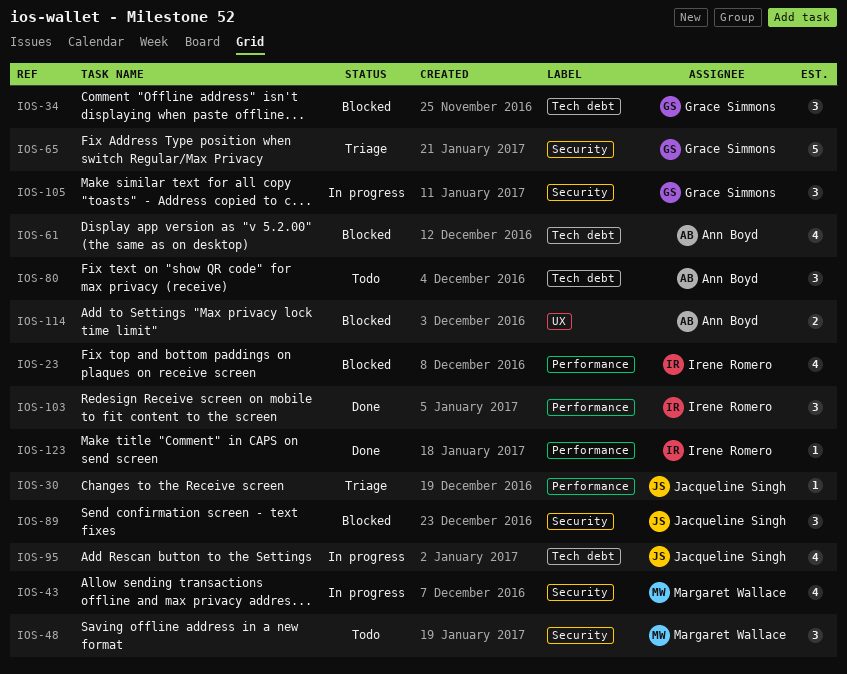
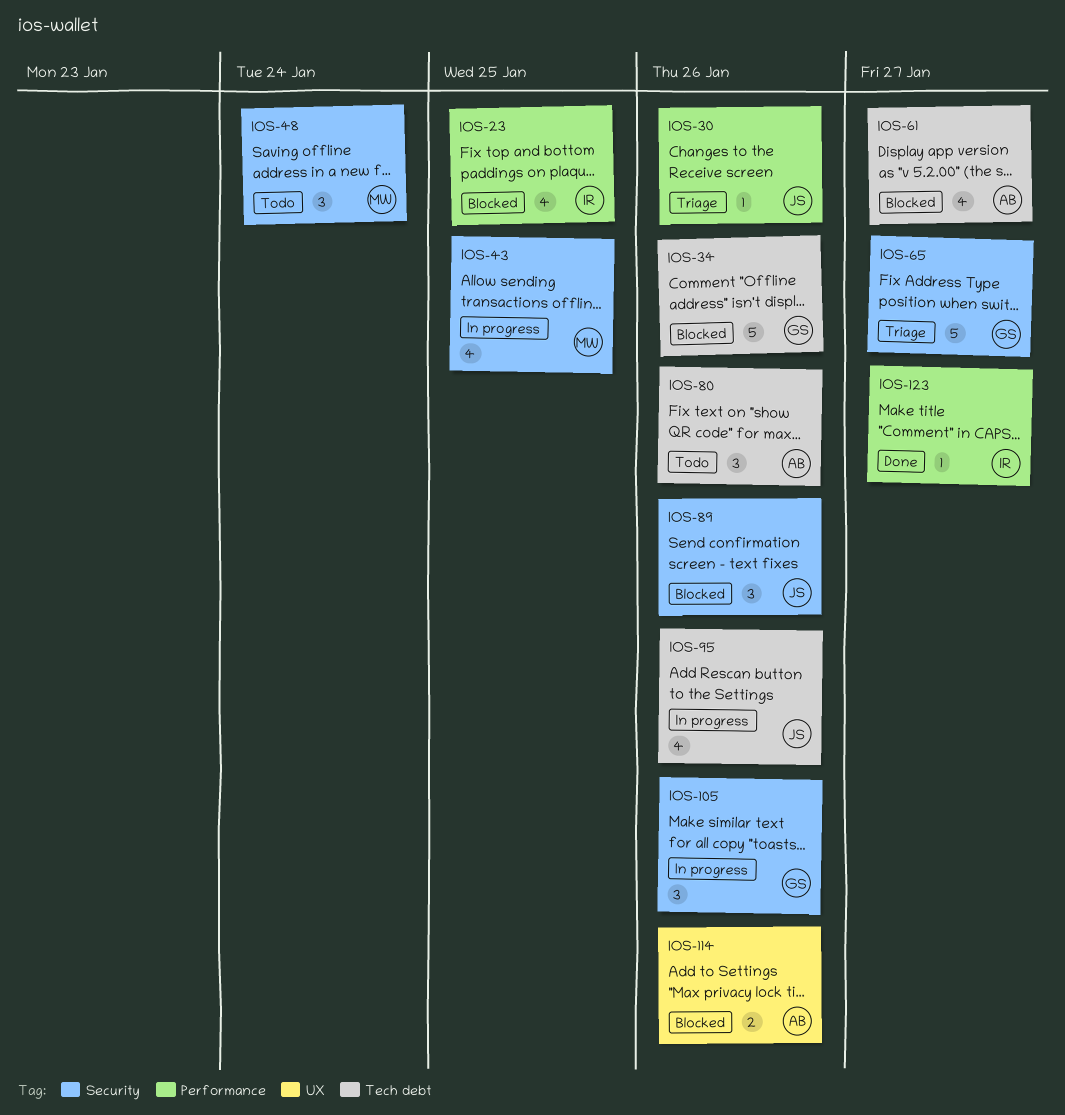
IOS-34, estimate: 3 -> 5
IOS-103: present -> none

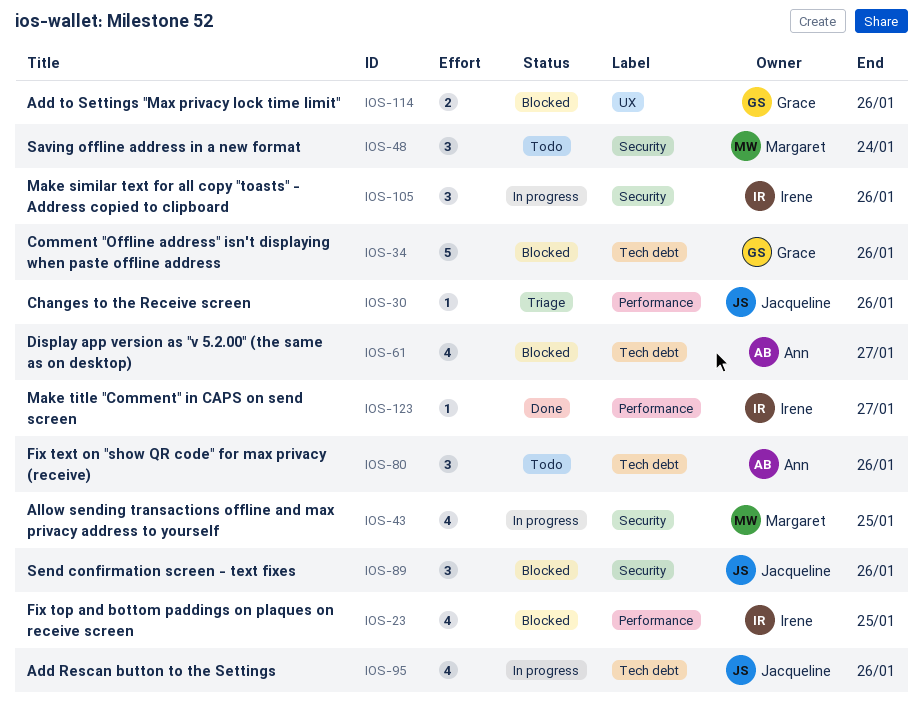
IOS-65: present -> none
IOS-105, owner: Grace -> Irene
IOS-114, owner: Ann -> Grace

